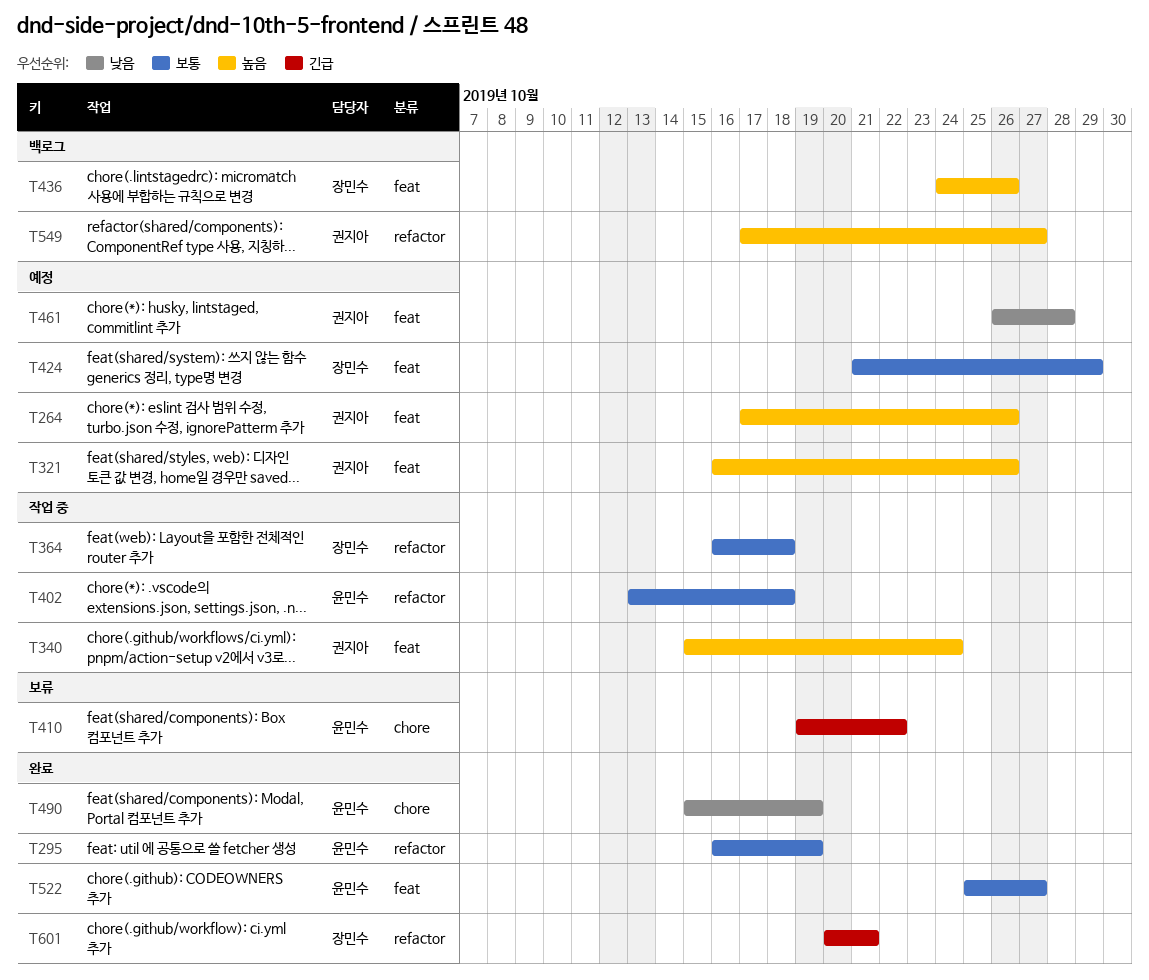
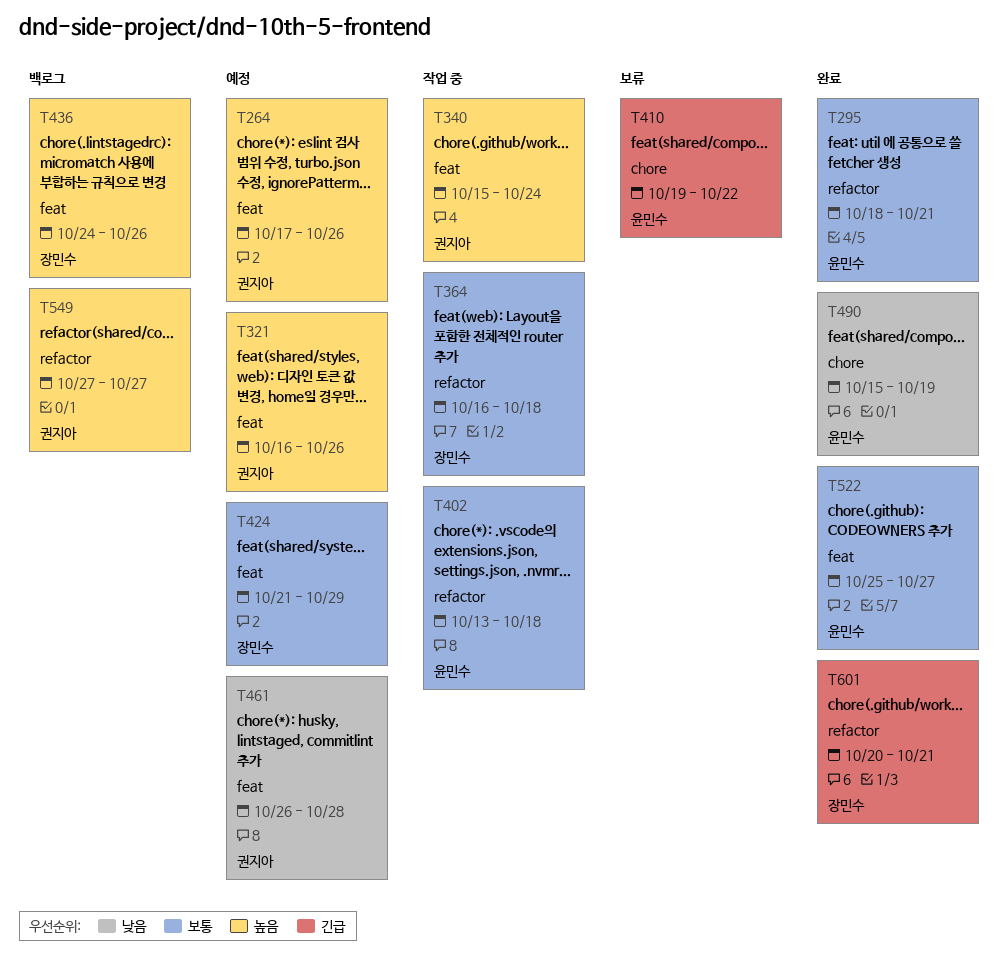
T295, start: Oct 16 -> Oct 18
T295, due: Oct 19 -> Oct 21
T549, start: Oct 17 -> Oct 27

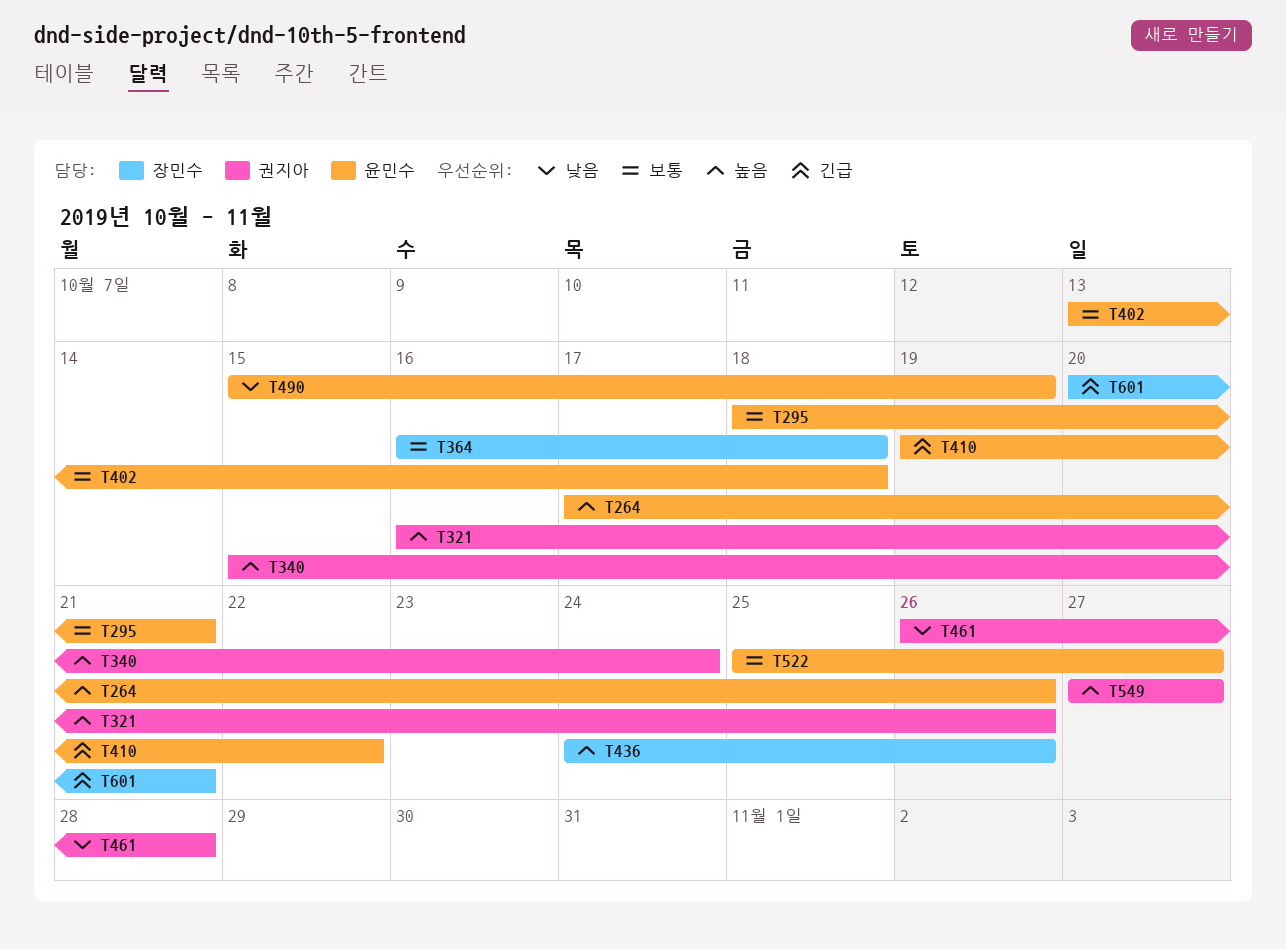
T264, owner: 권지아 -> 윤민수
T424: present -> none

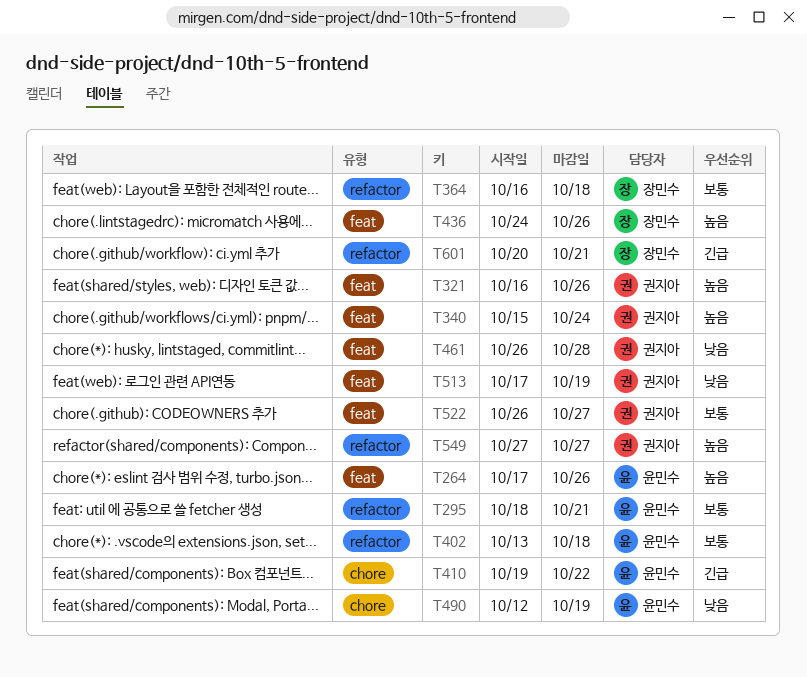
T490, start: Oct 15 -> Oct 12
T513: none -> present
T522, owner: 윤민수 -> 권지아
T522, start: Oct 25 -> Oct 26

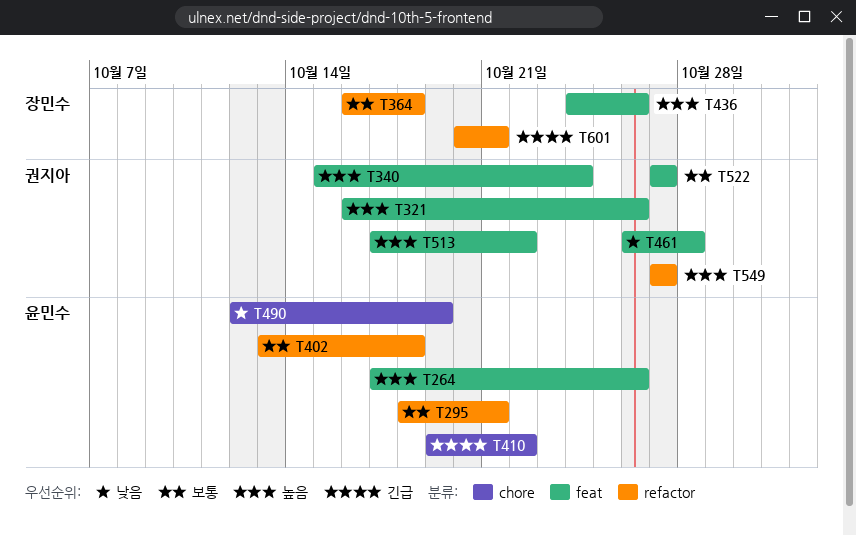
T513, priority: 낮음 -> 높음
T513, due: Oct 19 -> Oct 22
T522, start: Oct 26 -> Oct 27

